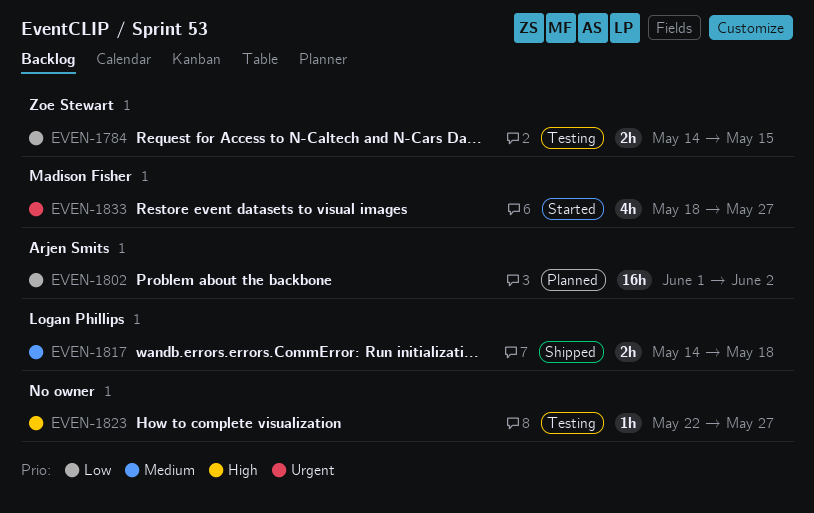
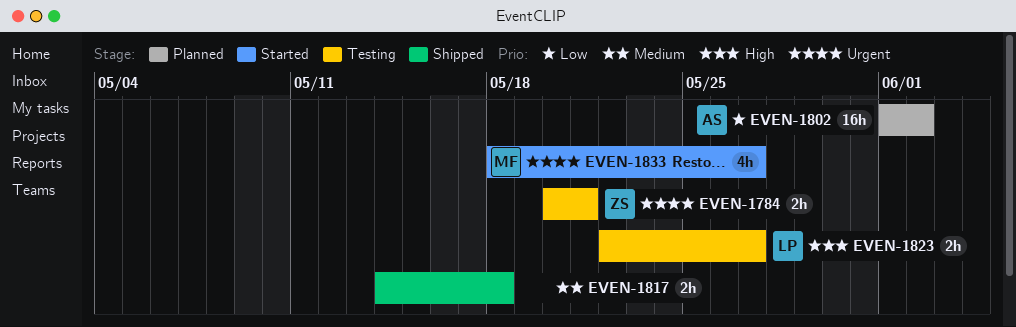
EVEN-1784, priority: Low -> Urgent
EVEN-1784, start: May 14 -> May 20
EVEN-1784, due: May 15 -> May 21
EVEN-1817, owner: Logan Phillips -> none
EVEN-1823, owner: none -> Logan Phillips
EVEN-1823, estimate: 1h -> 2h

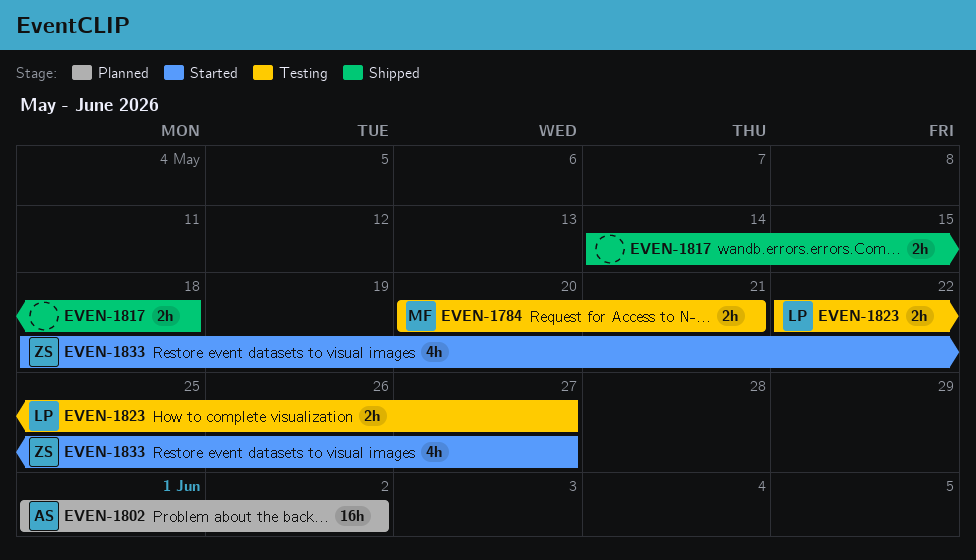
EVEN-1784, owner: ZS -> MF
EVEN-1833, owner: MF -> ZS

